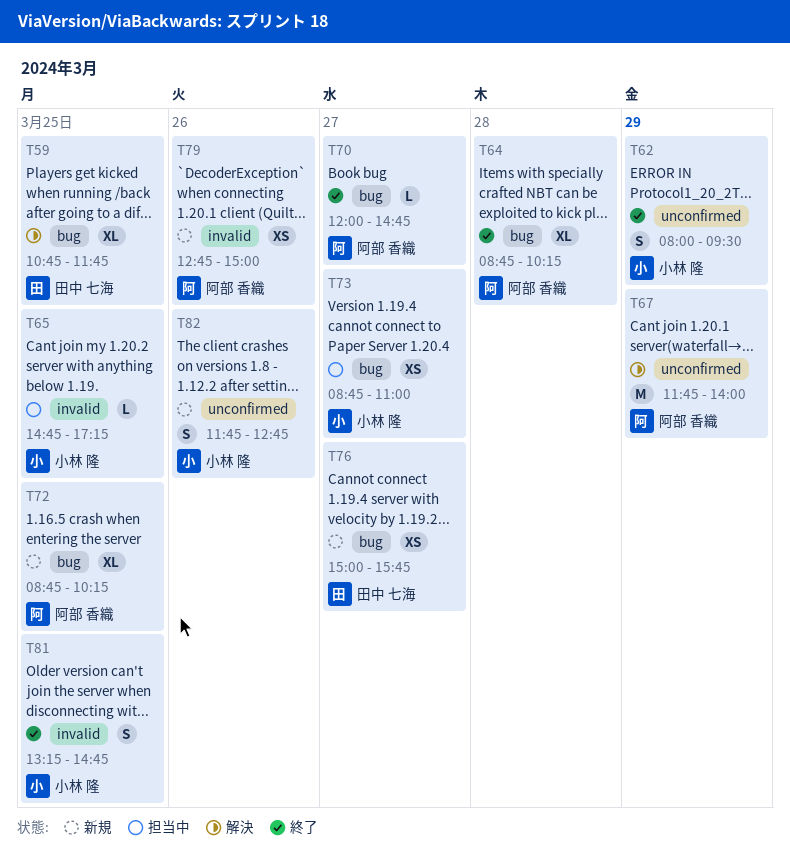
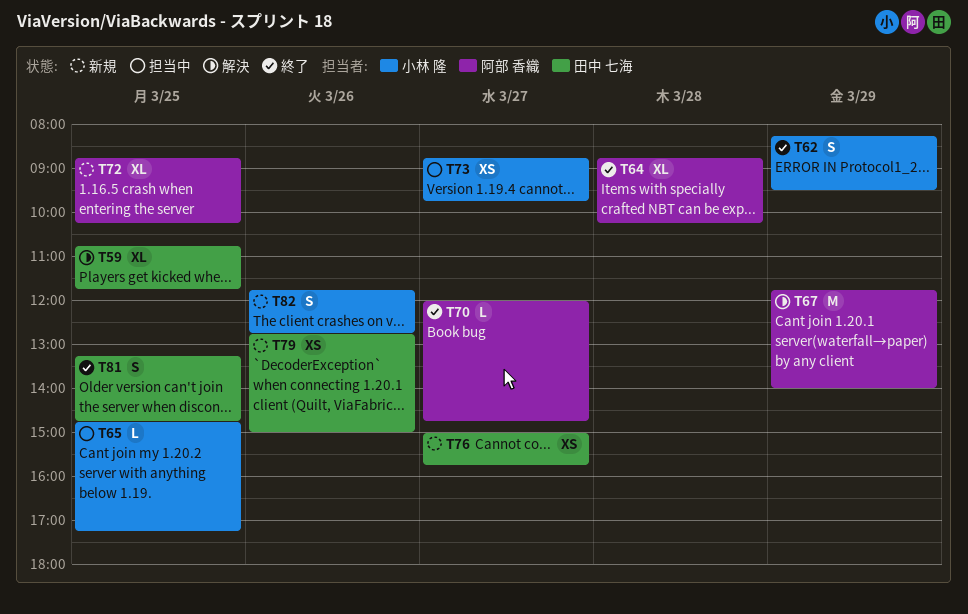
T62, begins: 08:00 -> 08:15
T73, ends: 11:00 -> 09:45
T79, owner: 阿部 香織 -> 田中 七海
T81, owner: 小林 隆 -> 田中 七海

